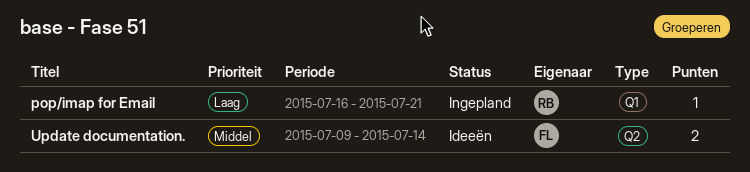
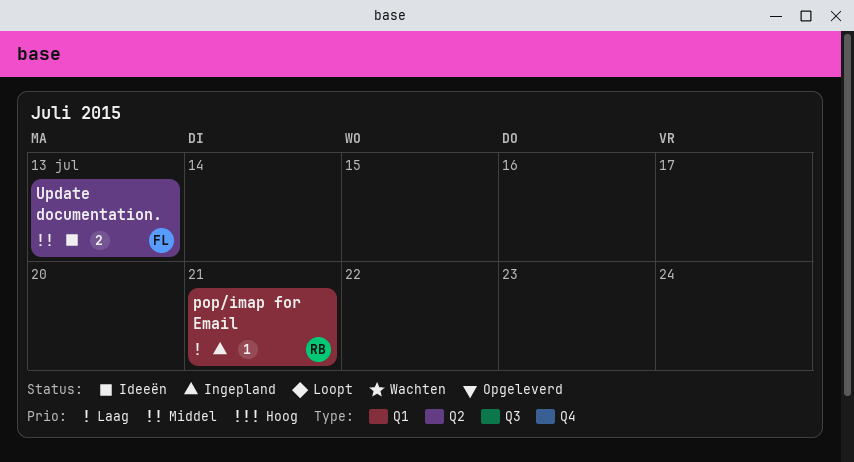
Update documentation., due: Jul 14 -> Jul 13

